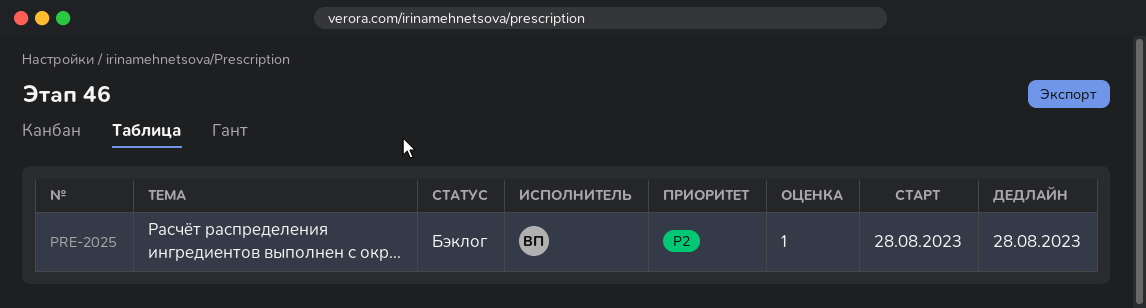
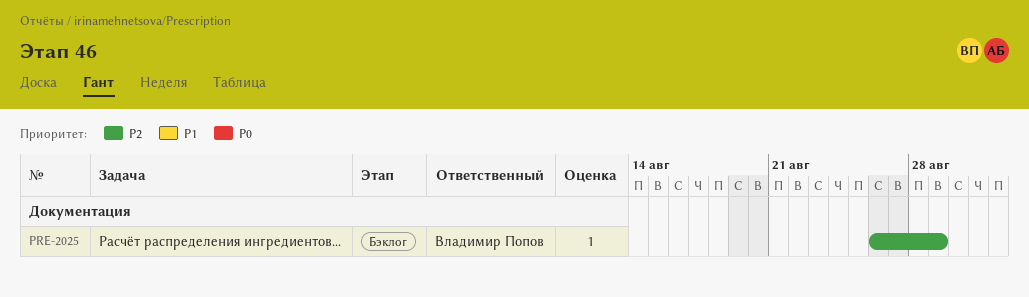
PRE-2025, start: Aug 28 -> Aug 26
PRE-2025, due: Aug 28 -> Aug 29

